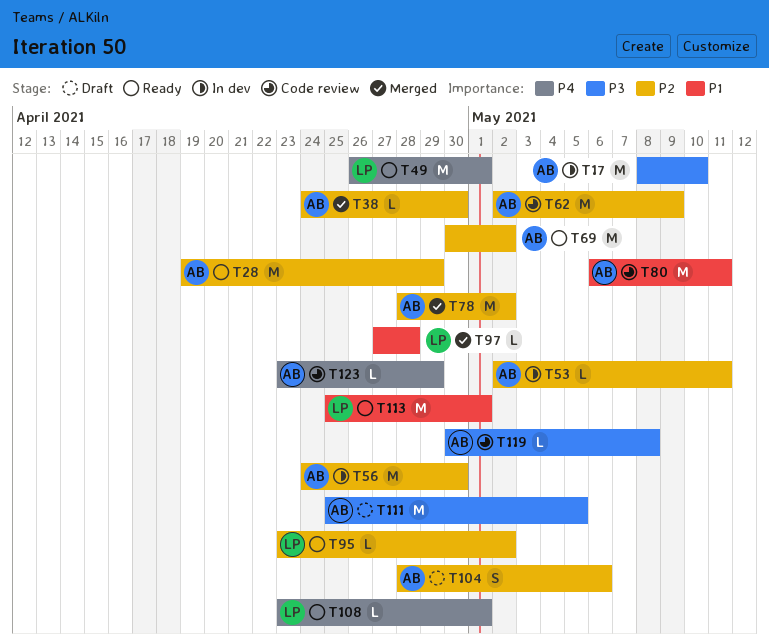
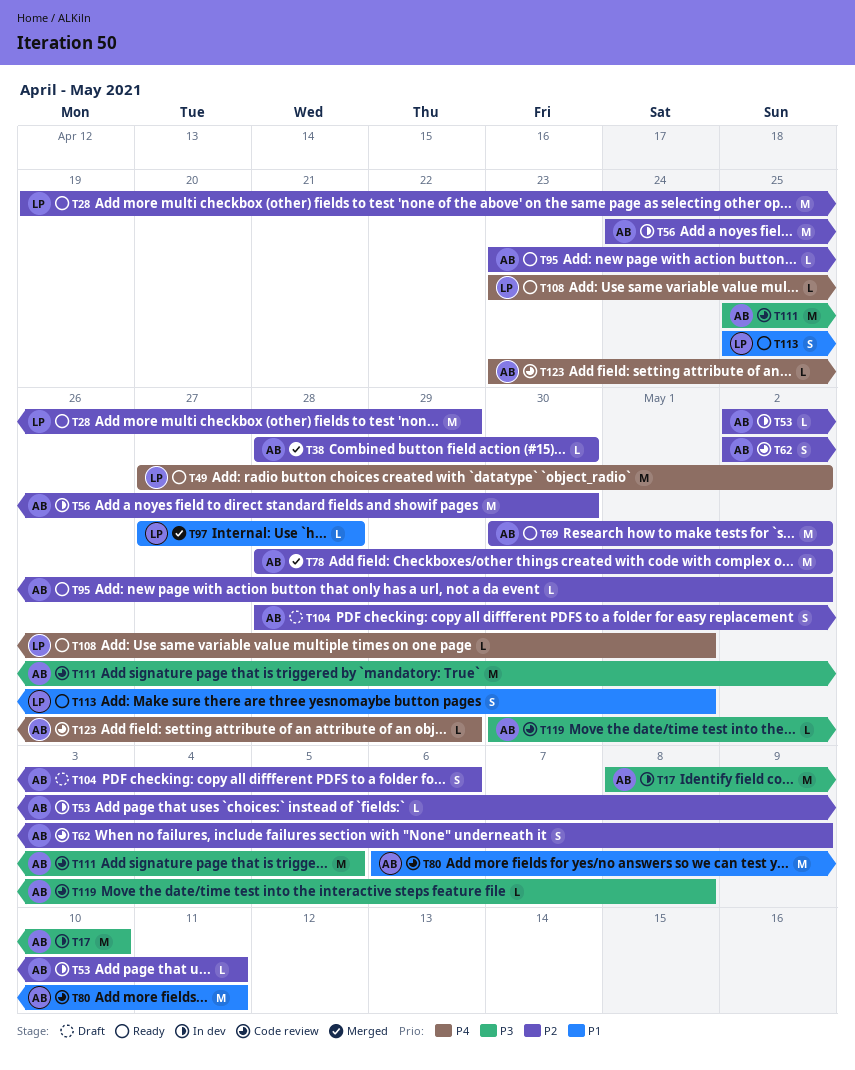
T28, owner: AB -> LP
T38, start: Apr 24 -> Apr 28
T49, start: Apr 26 -> Apr 27
T49, due: May 1 -> May 2
T62, estimate: M -> S
T95, owner: LP -> AB
T111, status: Draft -> Code review
T113, estimate: M -> S

